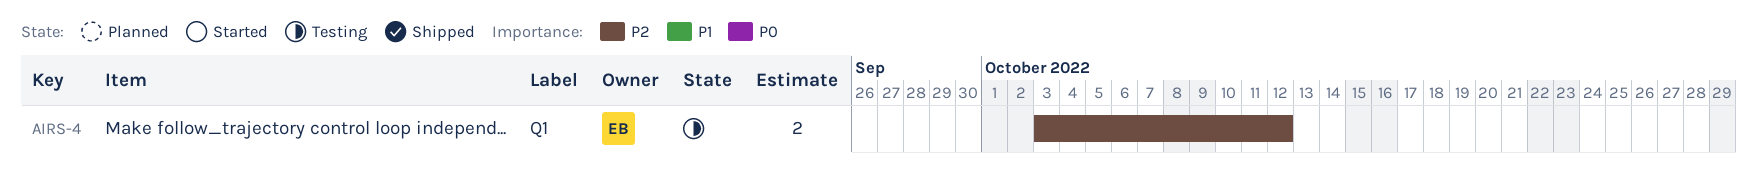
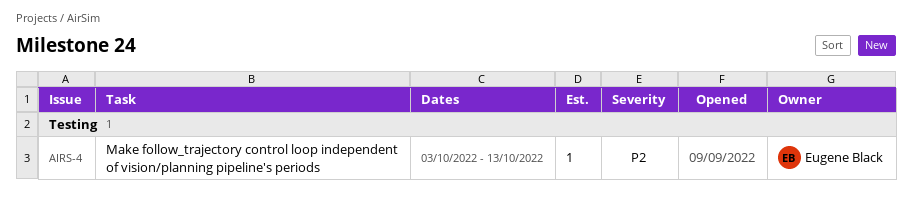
AIRS-4, estimate: 2 -> 1
AIRS-4, due: Oct 12 -> Oct 13

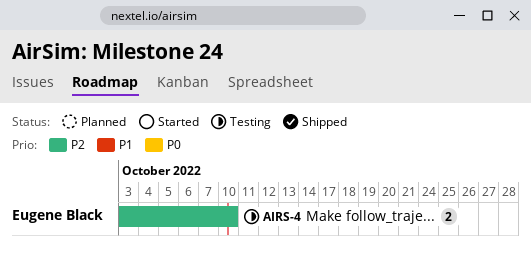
AIRS-4, estimate: 1 -> 2
AIRS-4, due: Oct 13 -> Oct 10

